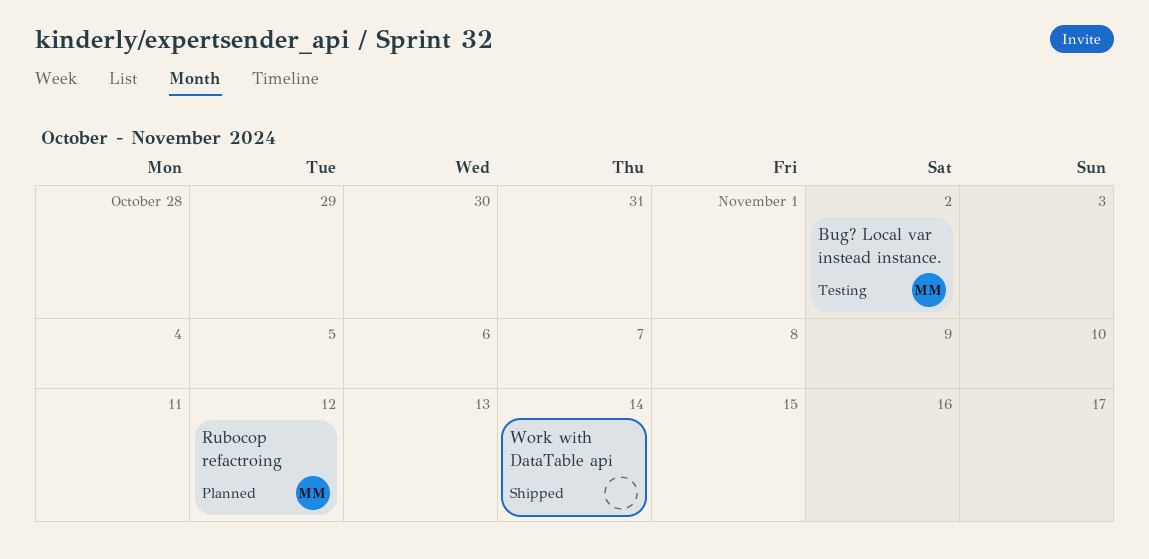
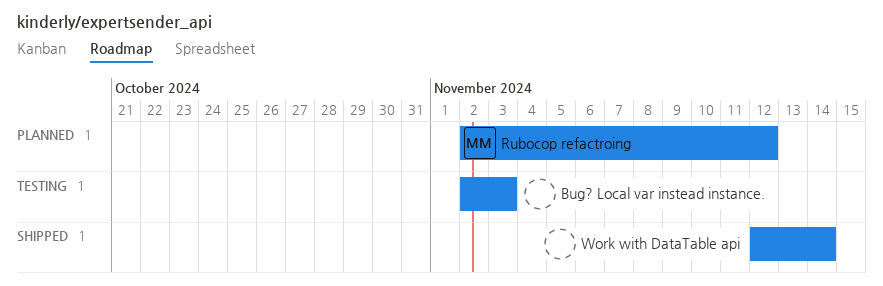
Bug? Local var instead instance., owner: MM -> none
Bug? Local var instead instance., due: Nov 2 -> Nov 3

